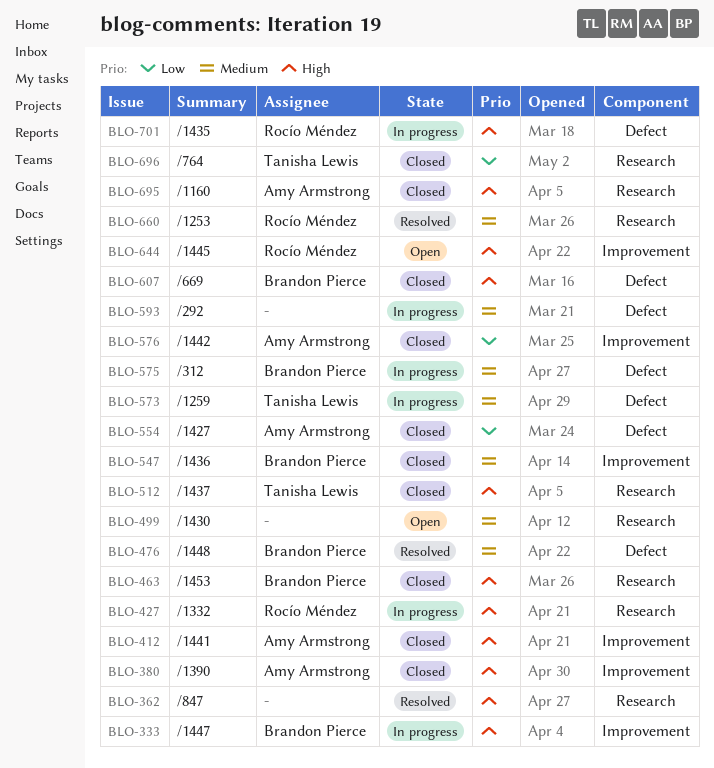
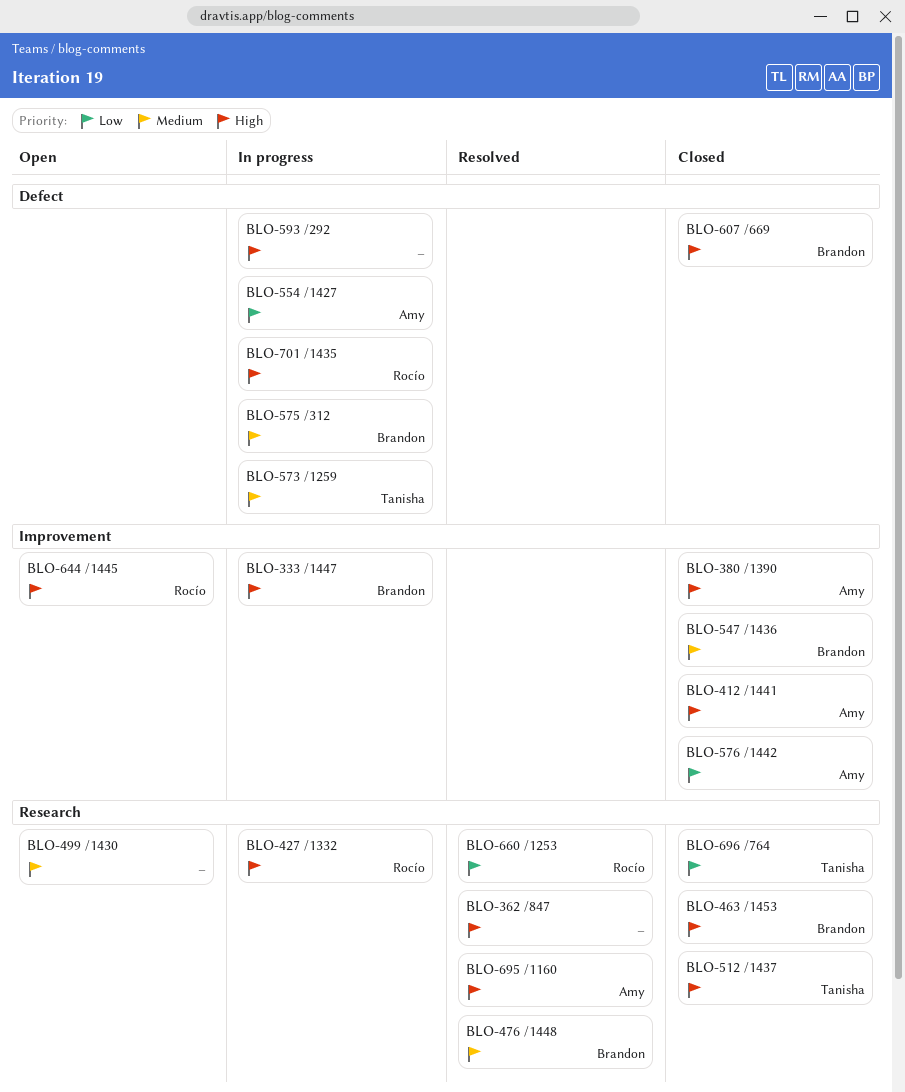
BLO-476, label: Defect -> Research
BLO-554, status: Closed -> In progress
BLO-593, priority: Medium -> High
BLO-660, priority: Medium -> Low
BLO-695, status: Closed -> Resolved

